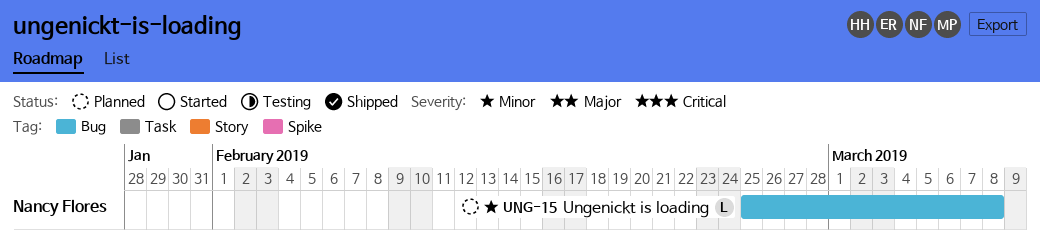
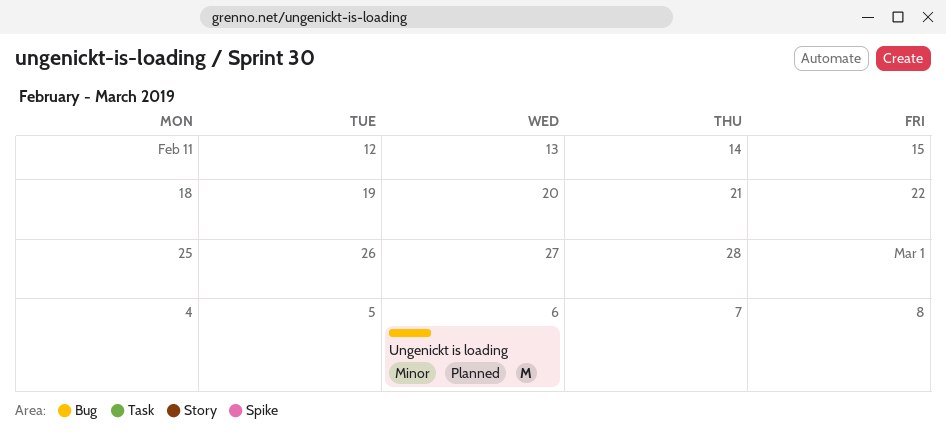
Ungenickt is loading, estimate: L -> M
Ungenickt is loading, due: Mar 8 -> Mar 6

